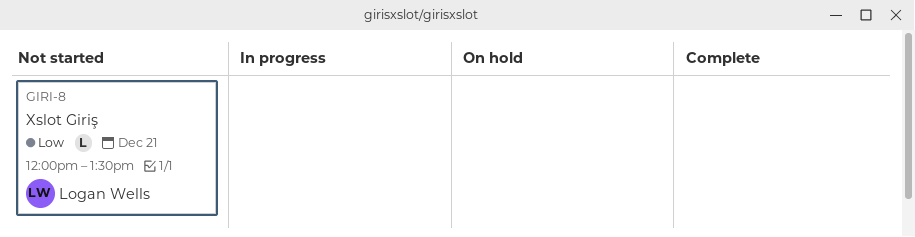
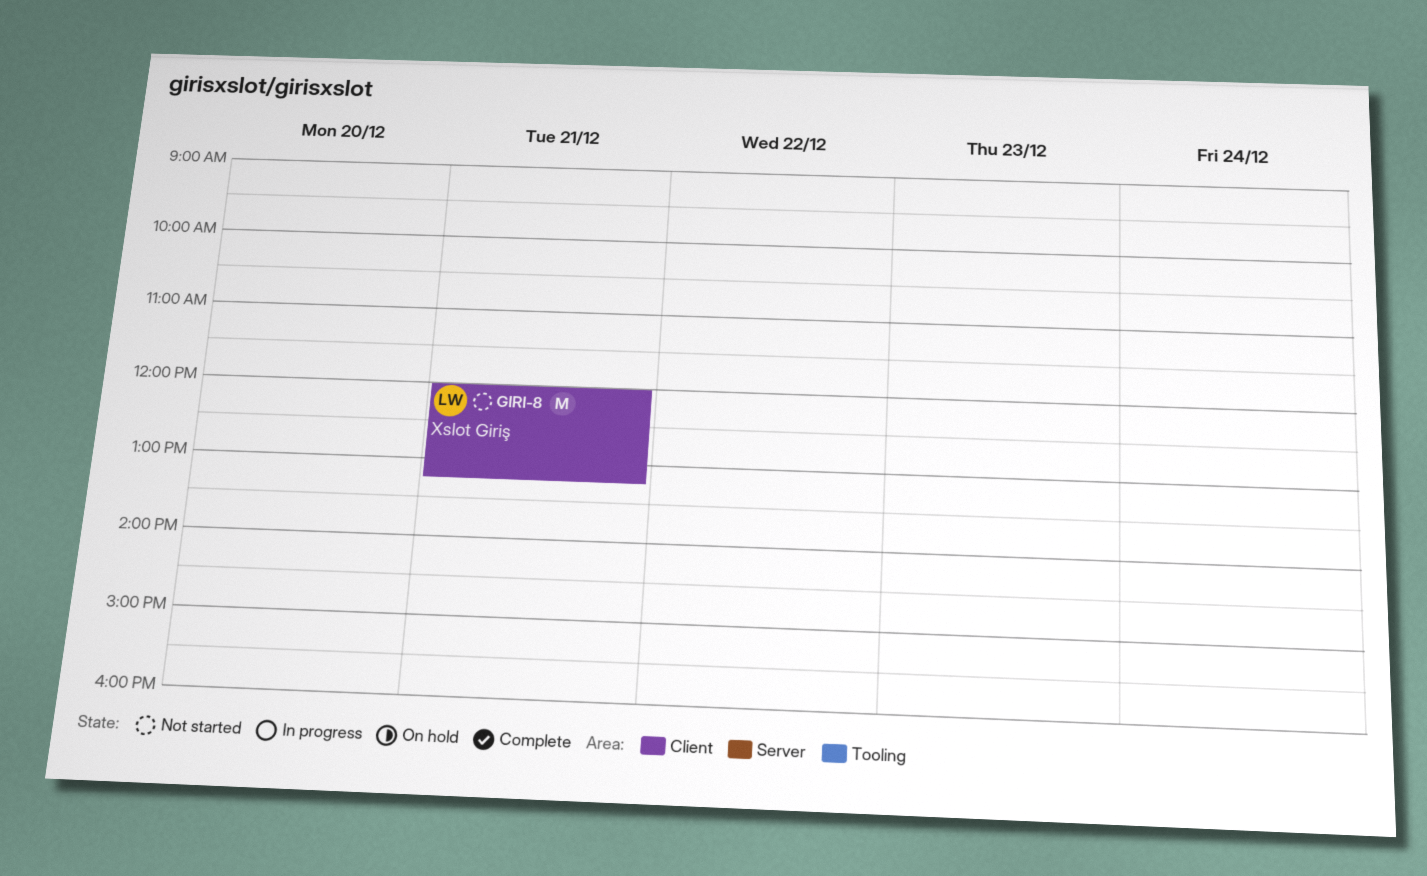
GIRI-8, estimate: L -> M
GIRI-8, ends: 13:30 -> 13:15

